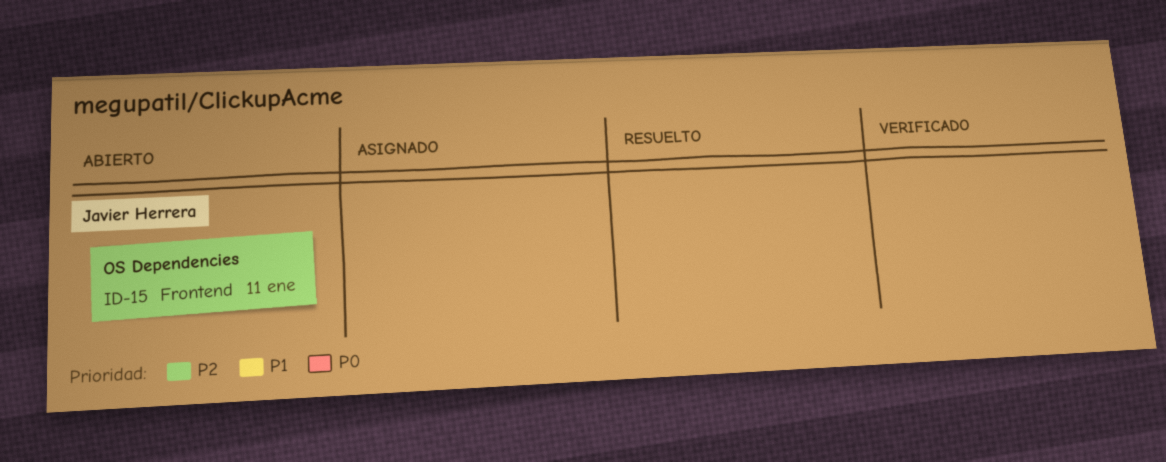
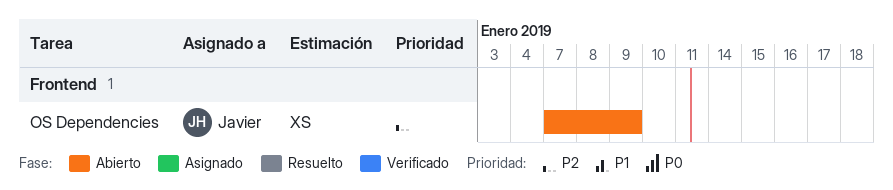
OS Dependencies, due: Jan 11 -> Jan 9

